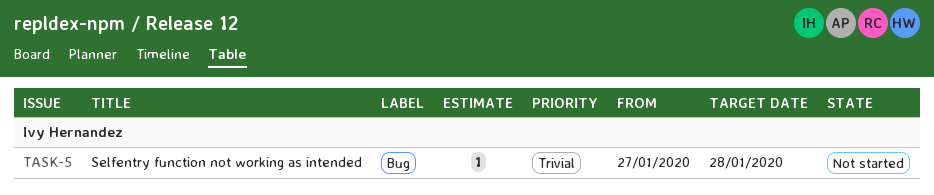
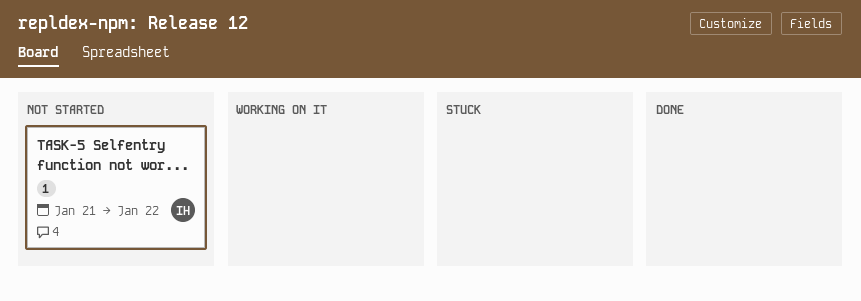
TASK-5, start: Jan 27 -> Jan 21
TASK-5, due: Jan 28 -> Jan 22

